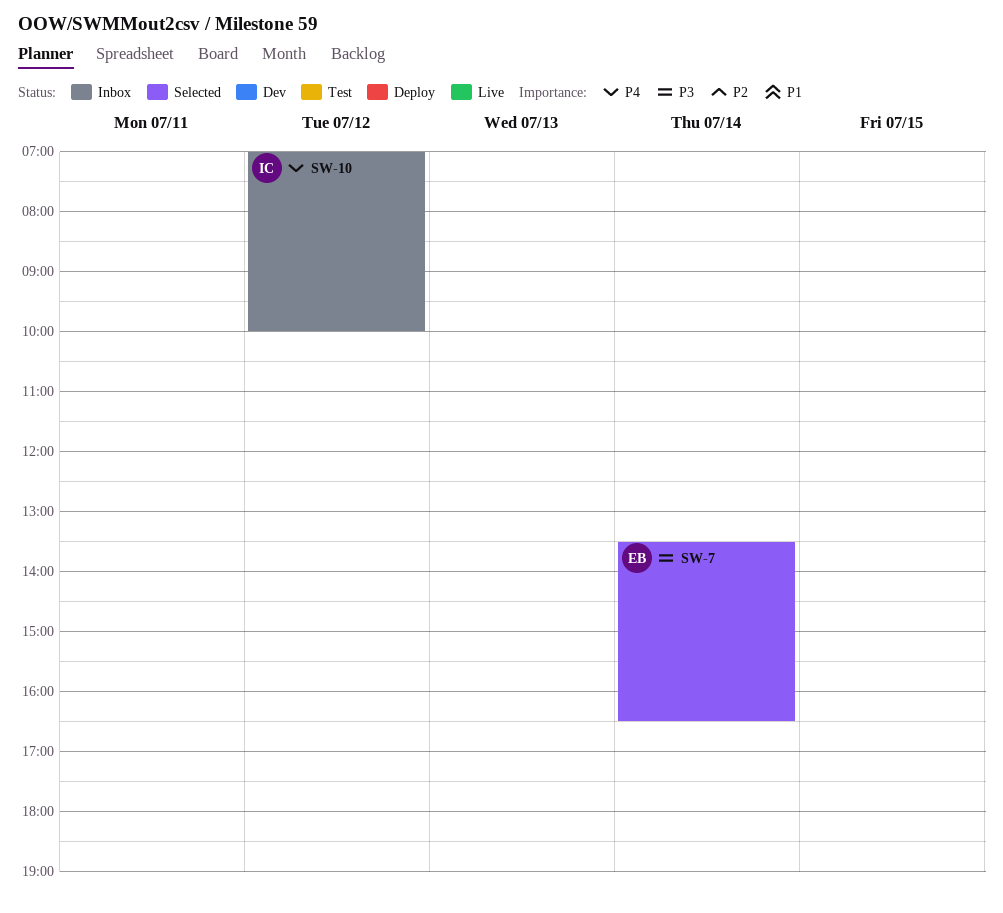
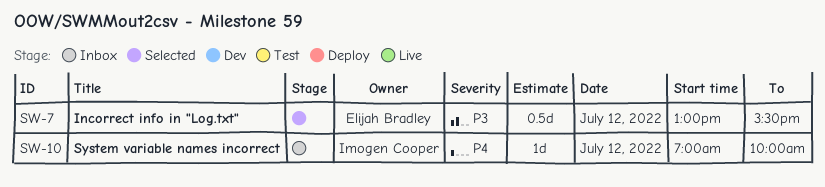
SW-7, day: Jul 14 -> Jul 12
SW-7, begins: 13:30 -> 13:00
SW-7, ends: 16:30 -> 15:30

